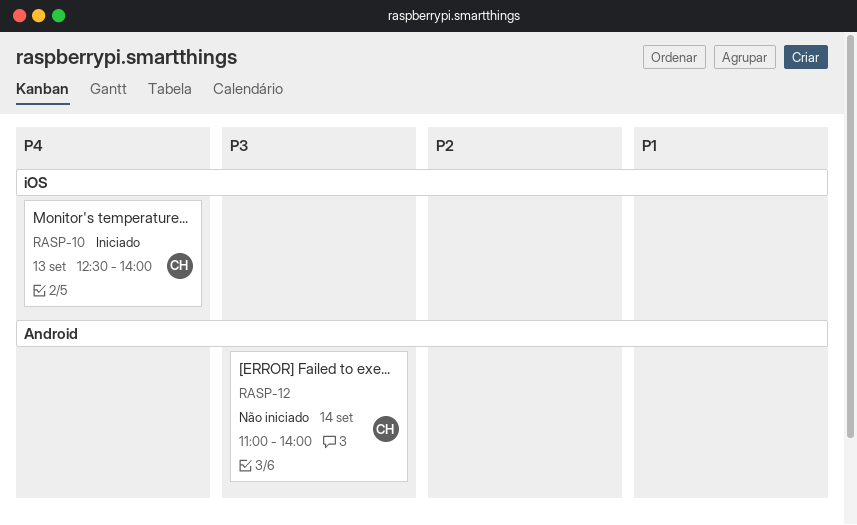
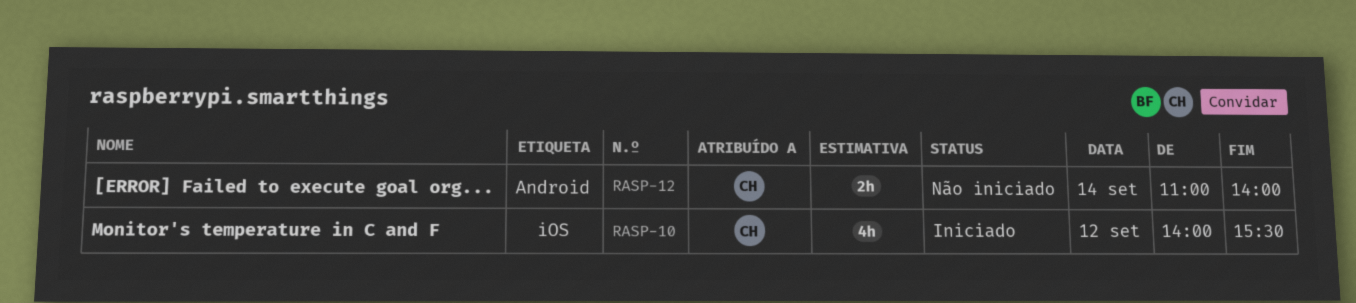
RASP-10, day: Sep 13 -> Sep 12
RASP-10, begins: 12:30 -> 14:00
RASP-10, ends: 14:00 -> 15:30

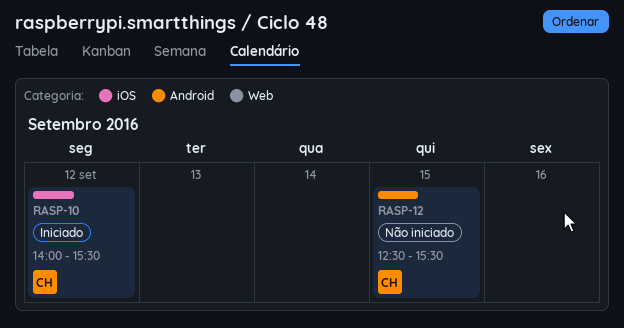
RASP-12, day: Sep 14 -> Sep 15
RASP-12, begins: 11:00 -> 12:30
RASP-12, ends: 14:00 -> 15:30

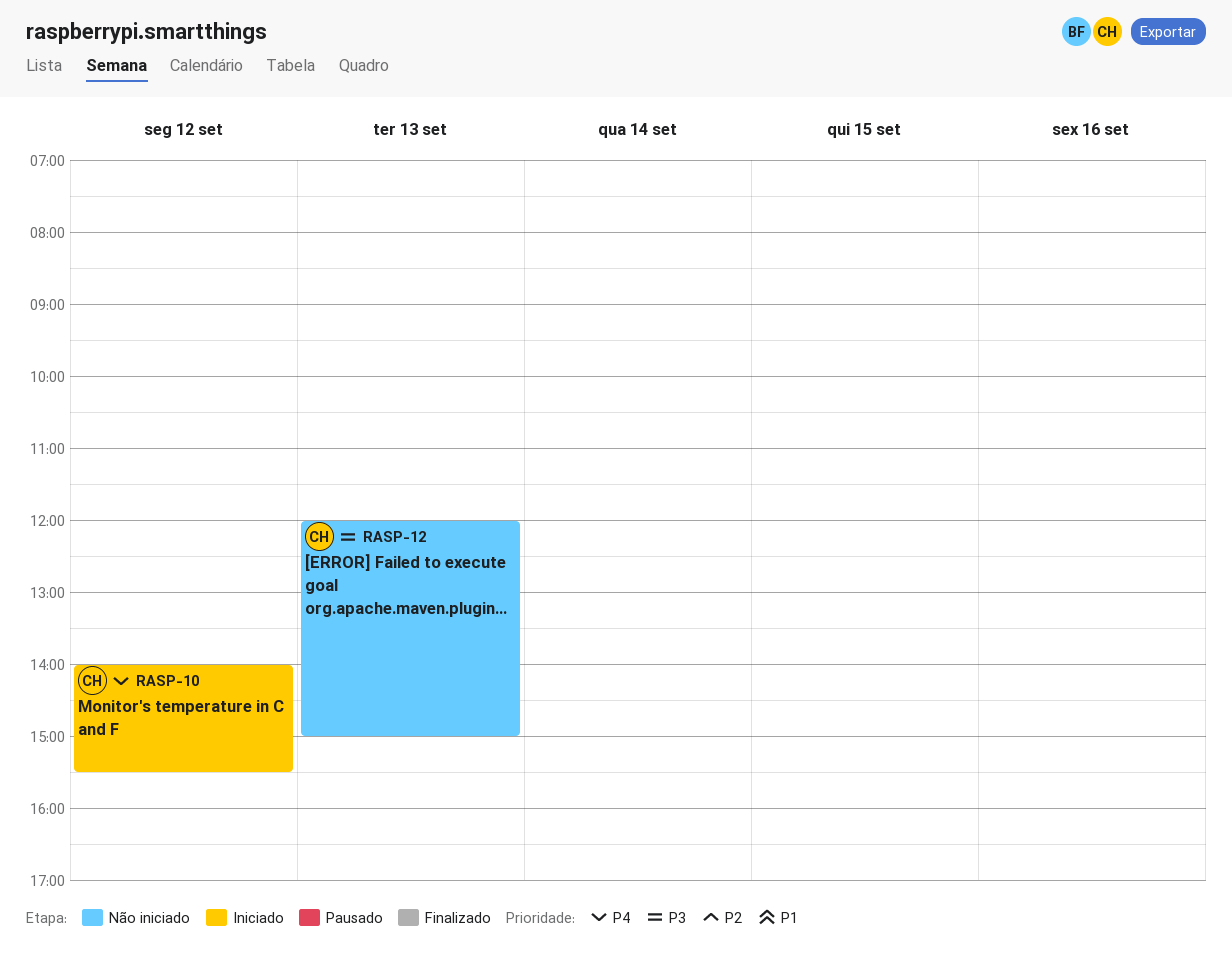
RASP-12, day: Sep 15 -> Sep 13
RASP-12, begins: 12:30 -> 12:00
RASP-12, ends: 15:30 -> 15:00

